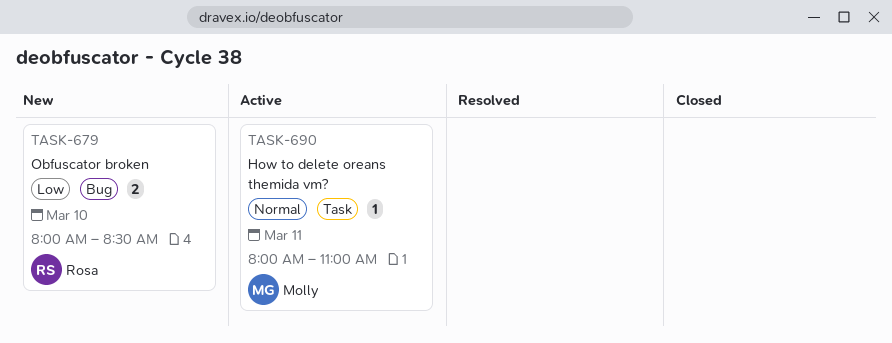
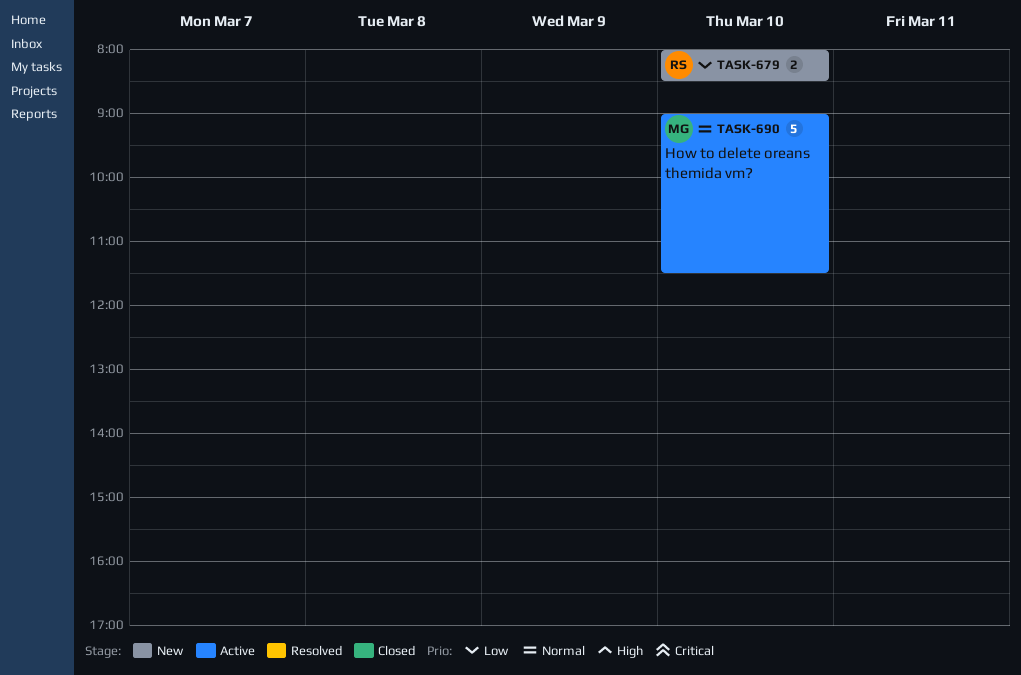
TASK-690, estimate: 1 -> 5
TASK-690, day: Mar 11 -> Mar 10
TASK-690, begins: 08:00 -> 09:00
TASK-690, ends: 11:00 -> 11:30

